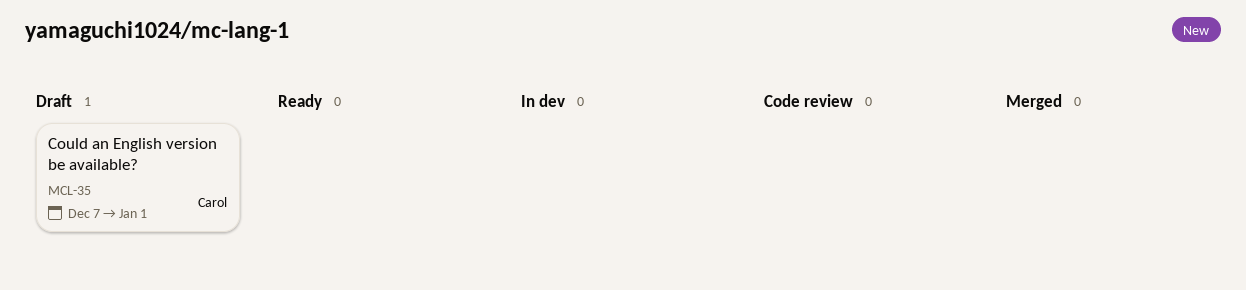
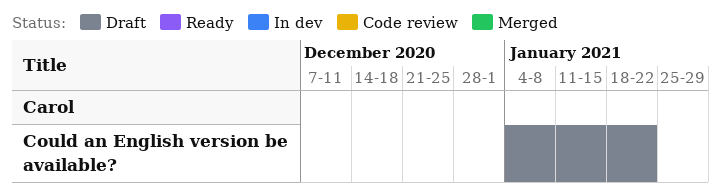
Could an English version be available?, start: Dec 7 -> Jan 4
Could an English version be available?, due: Jan 1 -> Jan 22

